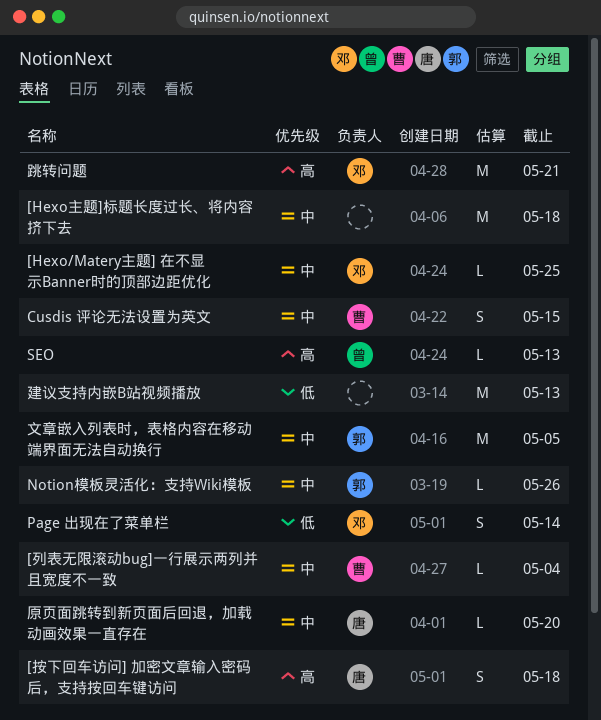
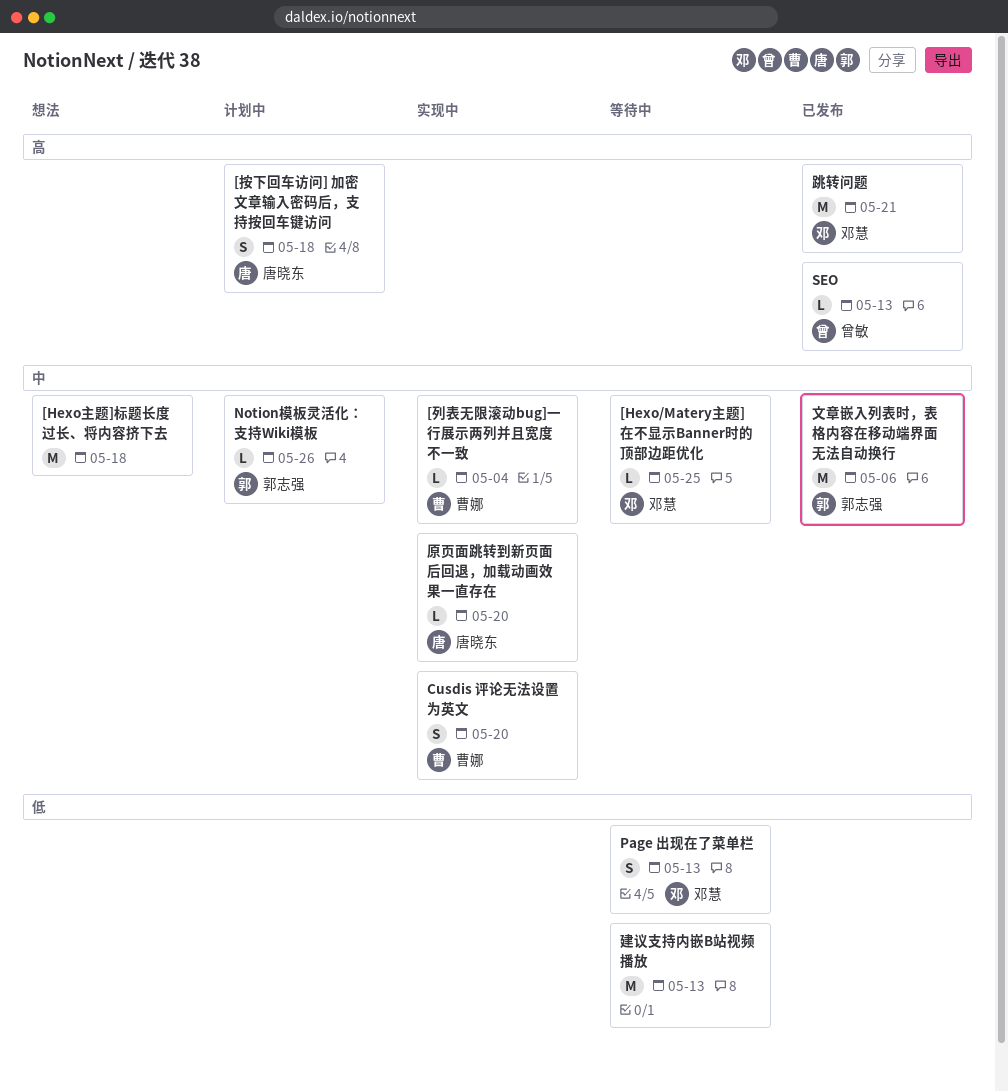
Cusdis 评论无法设置为英文, due: May 15 -> May 20
Page 出现在了菜单栏, due: May 14 -> May 13
文章嵌入列表时，表格内容在移动端界面无法自动换行, due: May 5 -> May 6

